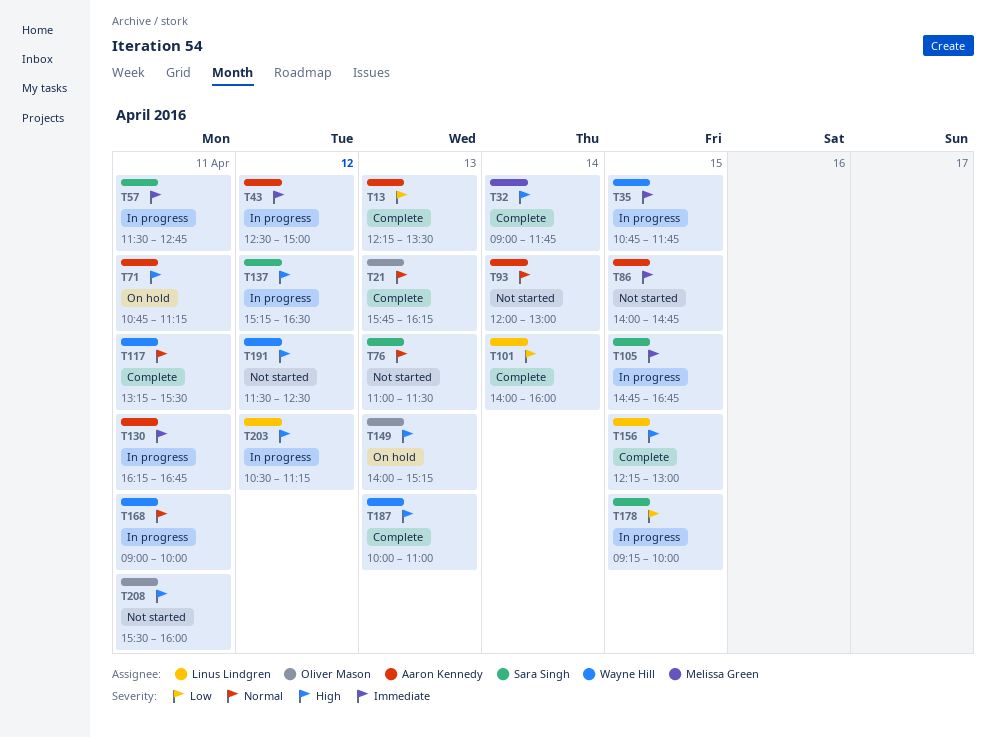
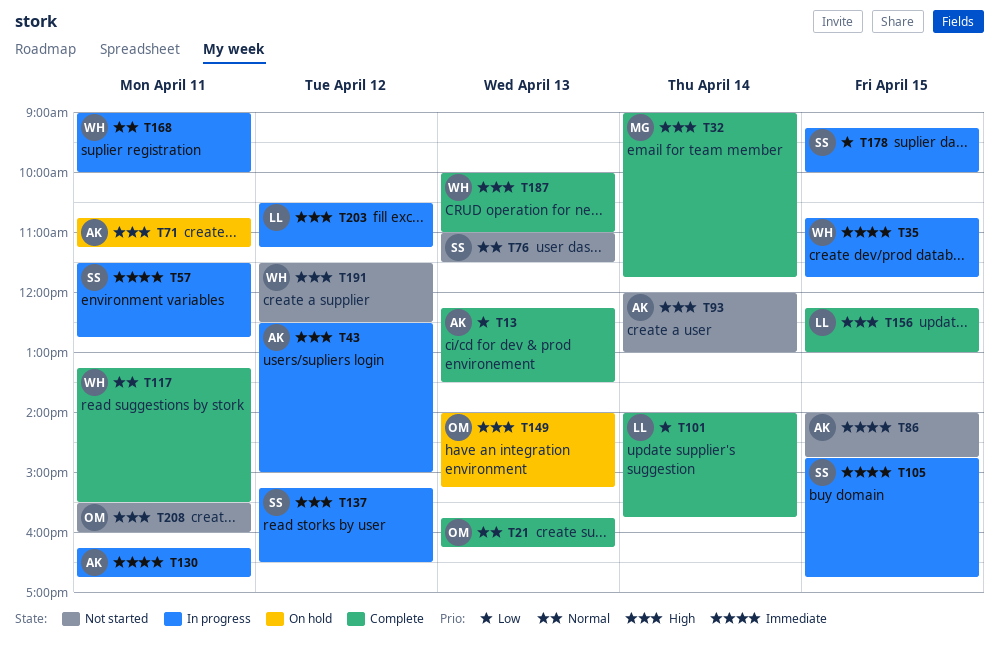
T43, priority: Immediate -> High
T93, priority: Normal -> High
T101, ends: 16:00 -> 15:45

